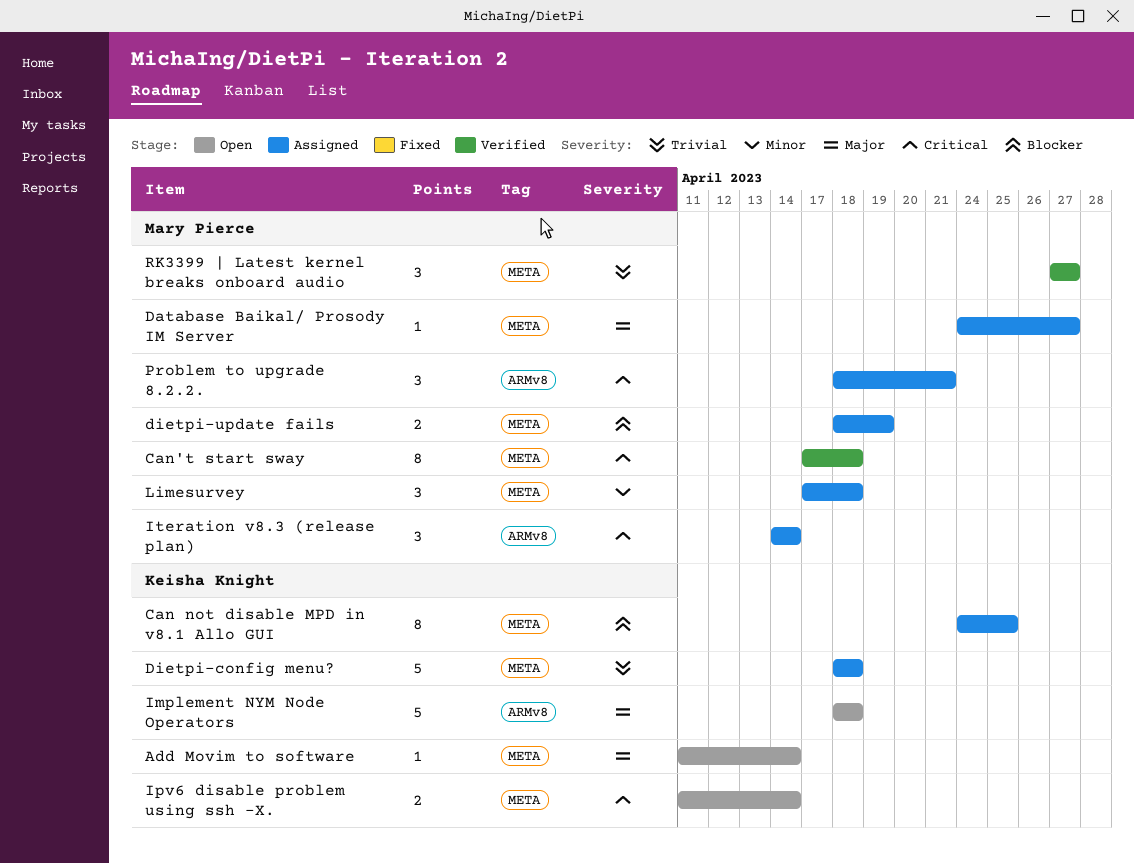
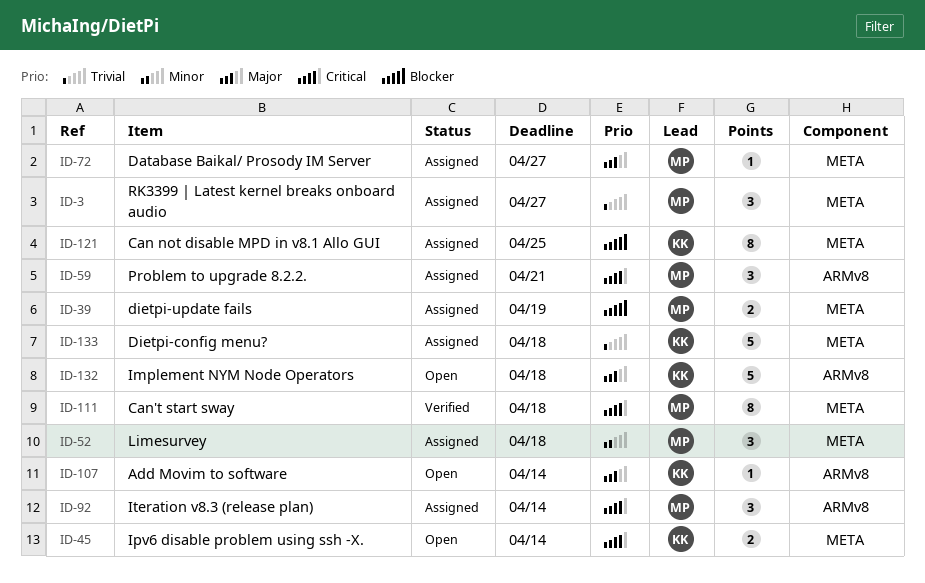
Add Movim to software, label: META -> ARMv8
RK3399 | Latest kernel breaks onboard audio, status: Verified -> Assigned

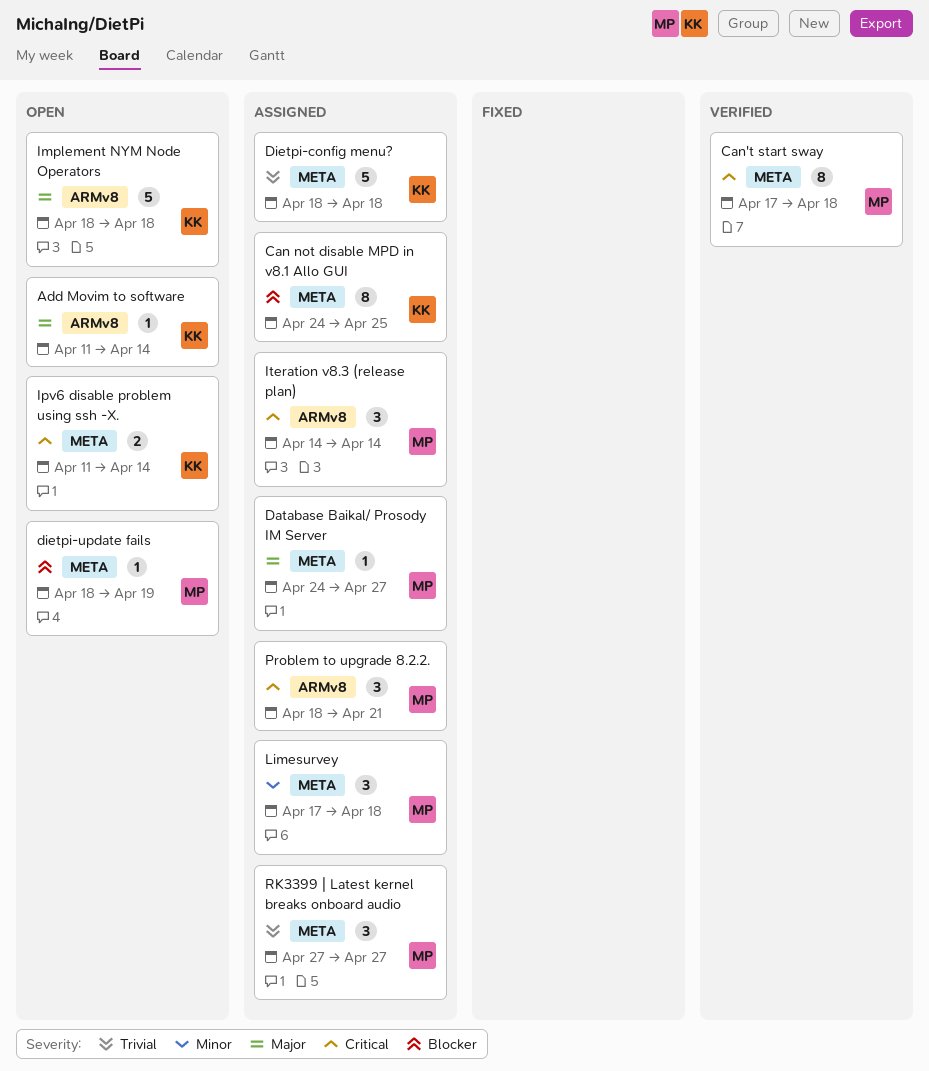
dietpi-update fails, status: Assigned -> Open
dietpi-update fails, estimate: 2 -> 1

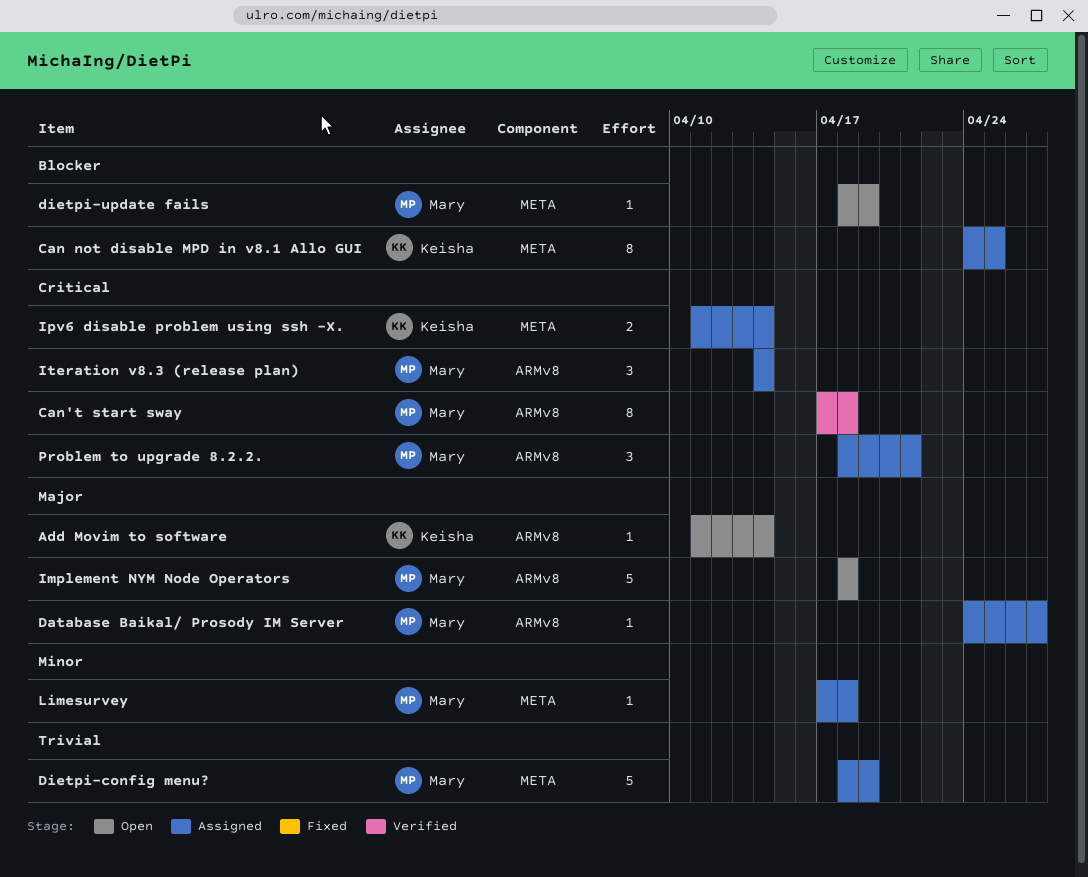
Can't start sway, label: META -> ARMv8
Database Baikal/ Prosody IM Server, label: META -> ARMv8
Dietpi-config menu?, owner: Keisha -> Mary
Dietpi-config menu?, due: Apr 18 -> Apr 19
Implement NYM Node Operators, owner: Keisha -> Mary
Ipv6 disable problem using ssh -X., status: Open -> Assigned
Limesurvey, estimate: 3 -> 1
RK3399 | Latest kernel breaks onboard audio: present -> none

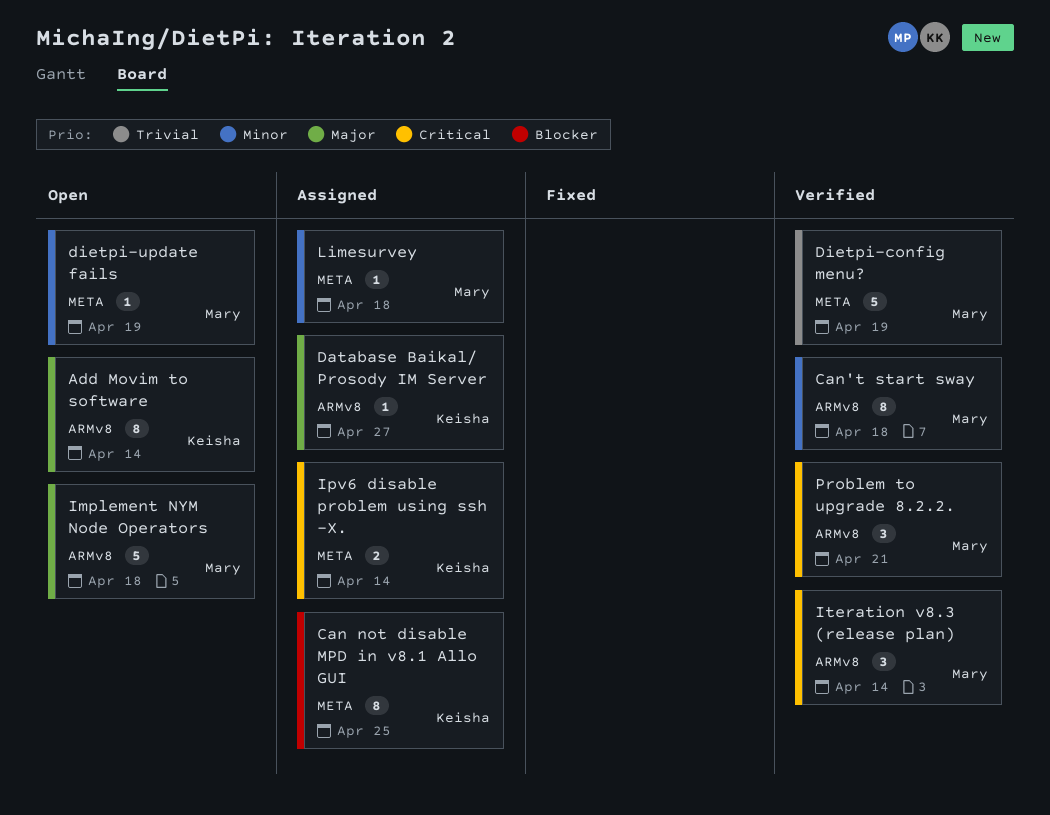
Add Movim to software, estimate: 1 -> 8
Can't start sway, priority: Critical -> Minor
Database Baikal/ Prosody IM Server, owner: Mary -> Keisha
Dietpi-config menu?, status: Assigned -> Verified
dietpi-update fails, priority: Blocker -> Minor
Iteration v8.3 (release plan), status: Assigned -> Verified
Problem to upgrade 8.2.2., status: Assigned -> Verified

